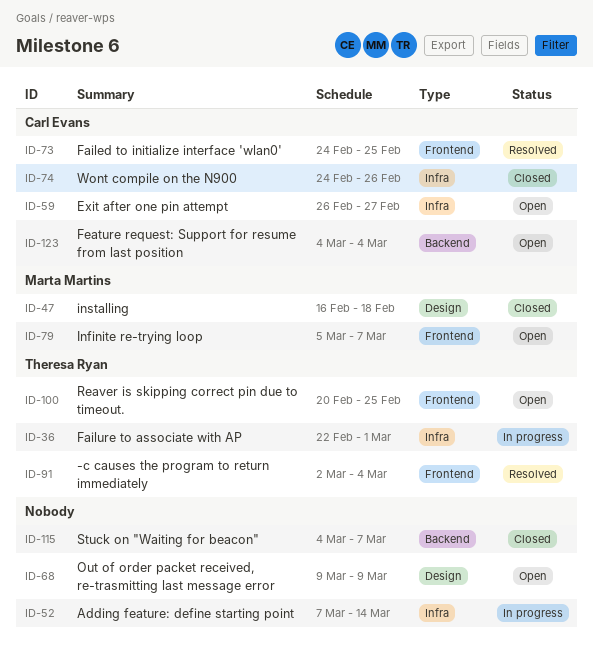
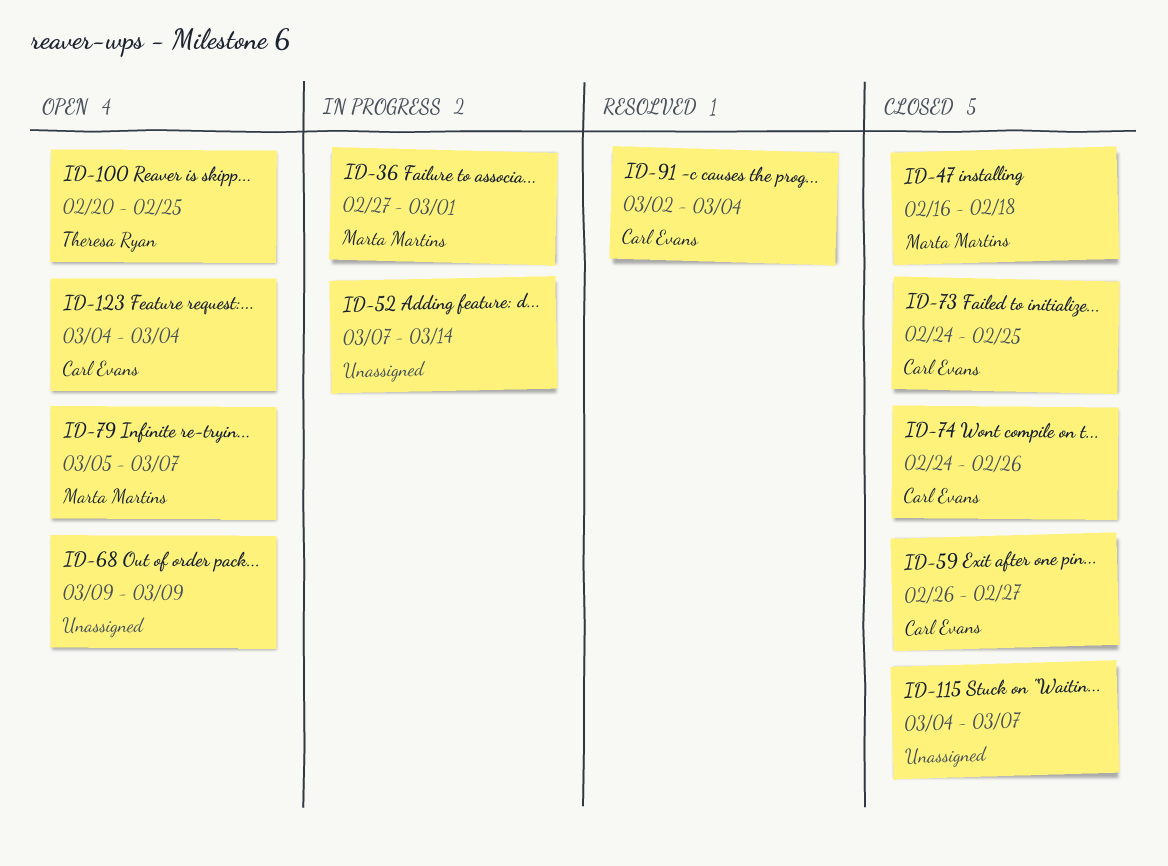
ID-36, owner: Theresa Ryan -> Marta Martins
ID-36, start: Feb 22 -> Feb 27
ID-59, status: Open -> Closed
ID-73, status: Resolved -> Closed
ID-91, owner: Theresa Ryan -> Carl Evans

